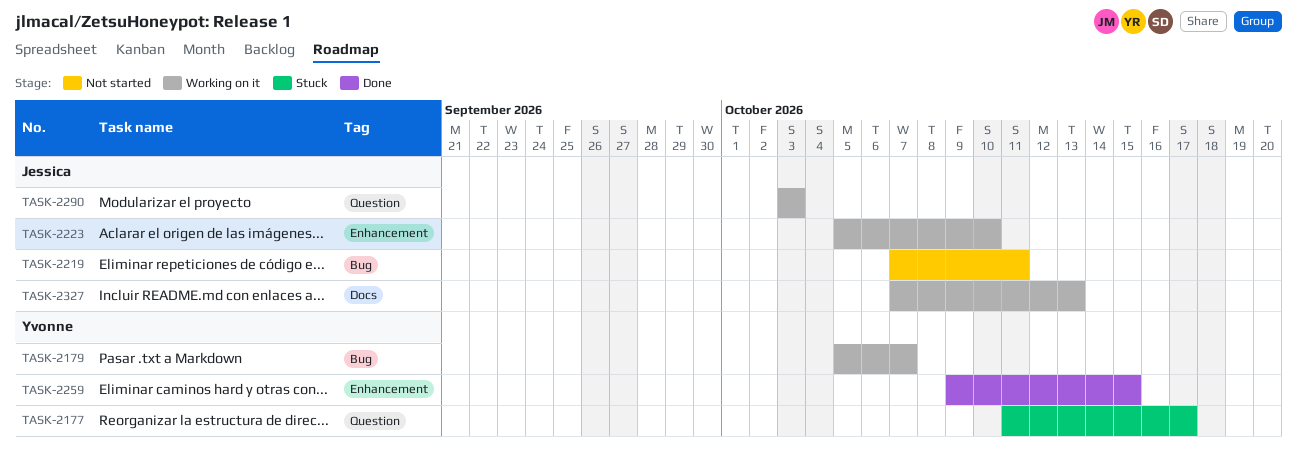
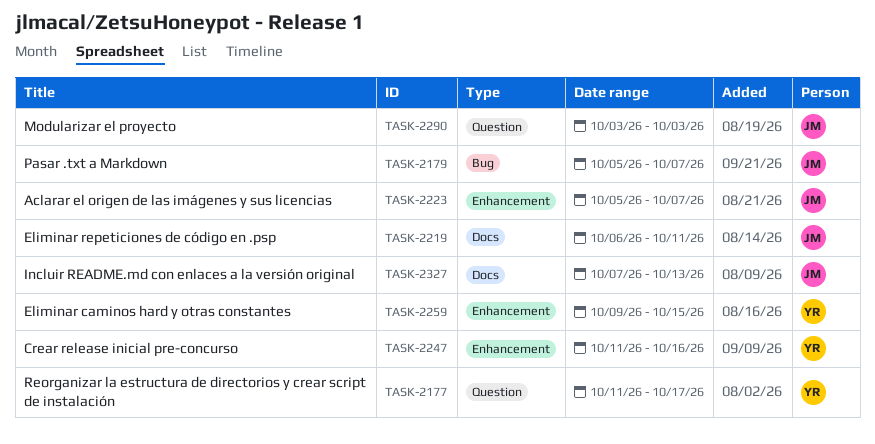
TASK-2179, owner: Yvonne -> Jessica
TASK-2219, label: Bug -> Docs
TASK-2219, start: Oct 7 -> Oct 6
TASK-2223, due: Oct 10 -> Oct 7
TASK-2247: none -> present

